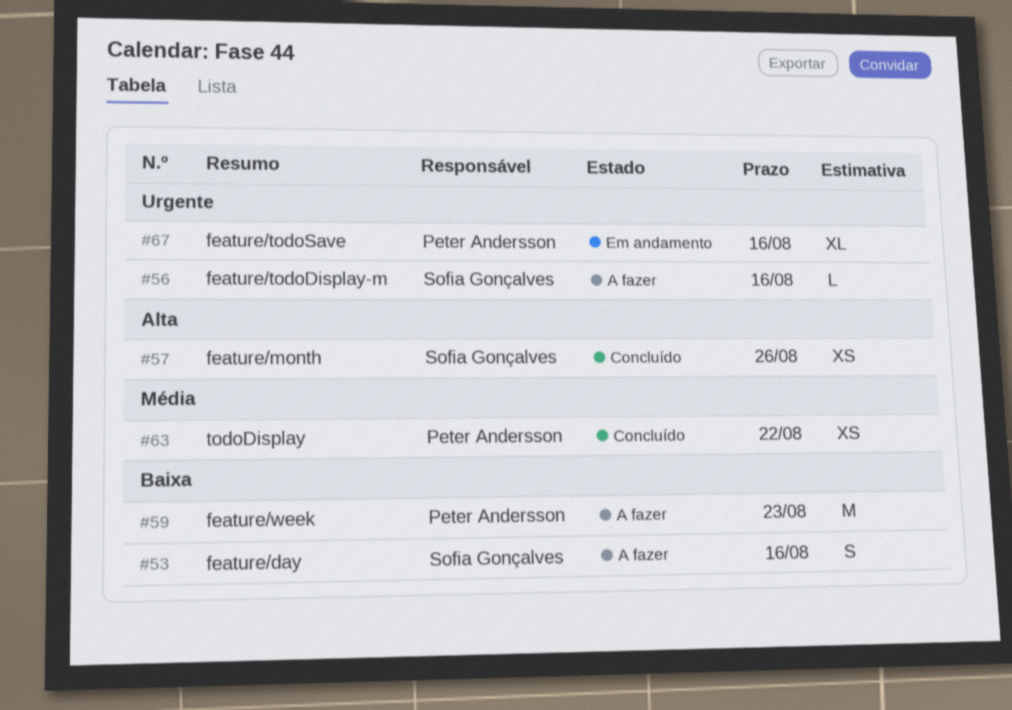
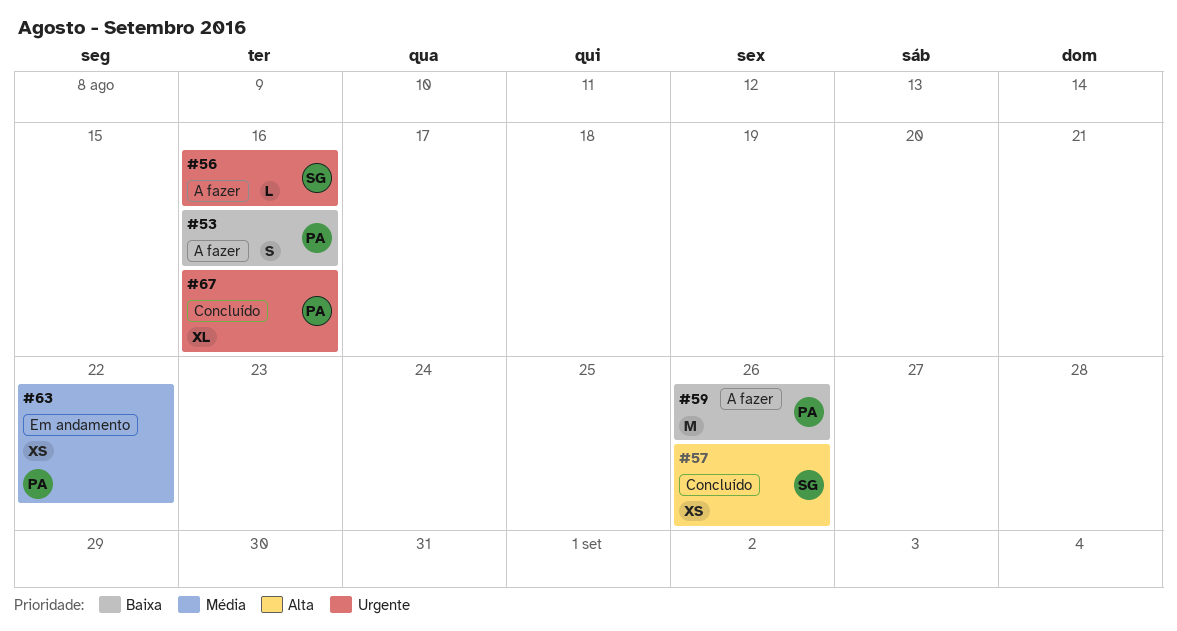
#53, owner: Sofia Gonçalves -> Peter Andersson
#59, due: Aug 23 -> Aug 26
#63, status: Concluído -> Em andamento
#67, status: Em andamento -> Concluído

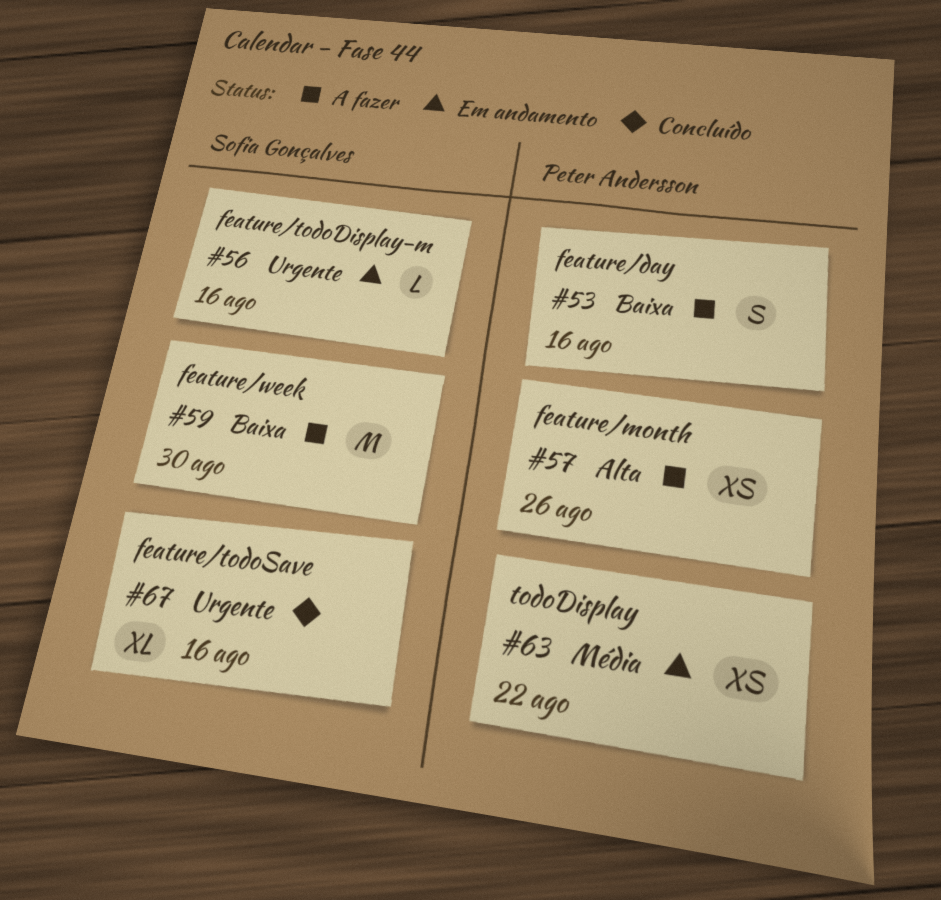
#56, status: A fazer -> Em andamento
#57, status: Concluído -> A fazer
#57, owner: Sofia Gonçalves -> Peter Andersson
#59, owner: Peter Andersson -> Sofia Gonçalves
#59, due: Aug 26 -> Aug 30
#67, owner: Peter Andersson -> Sofia Gonçalves

